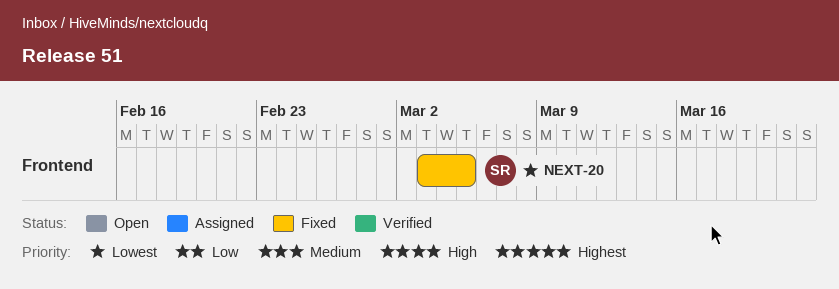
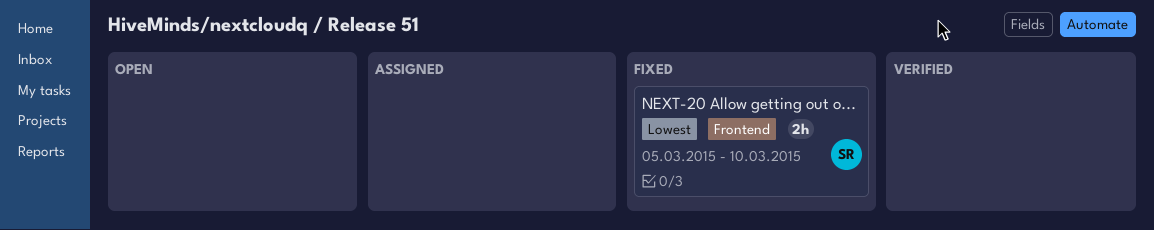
NEXT-20, start: Mar 3 -> Mar 5
NEXT-20, due: Mar 5 -> Mar 10

